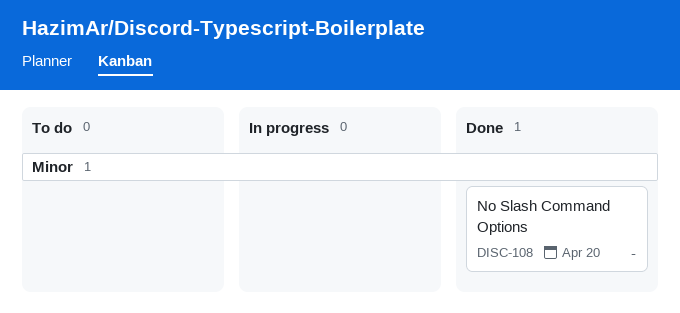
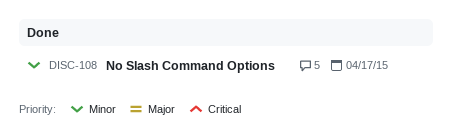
DISC-108, due: Apr 20 -> Apr 17

